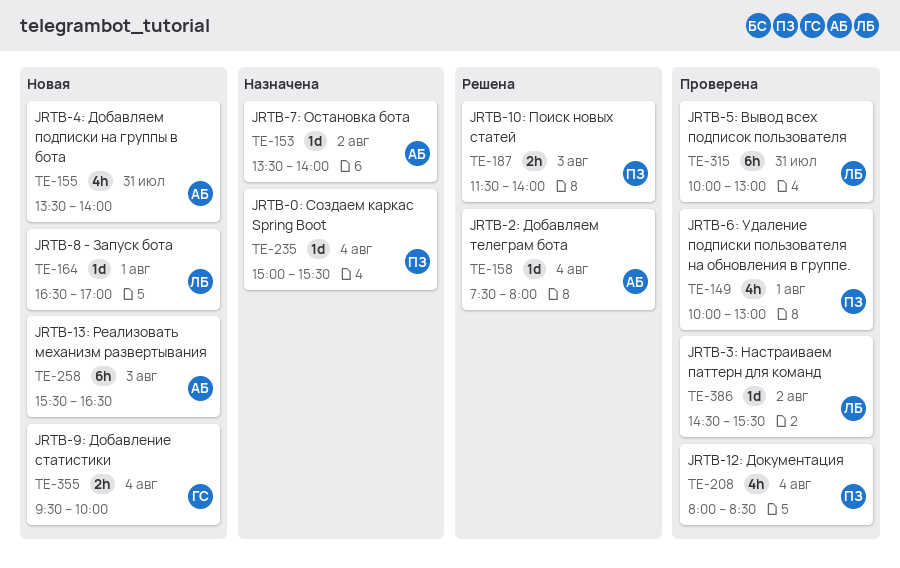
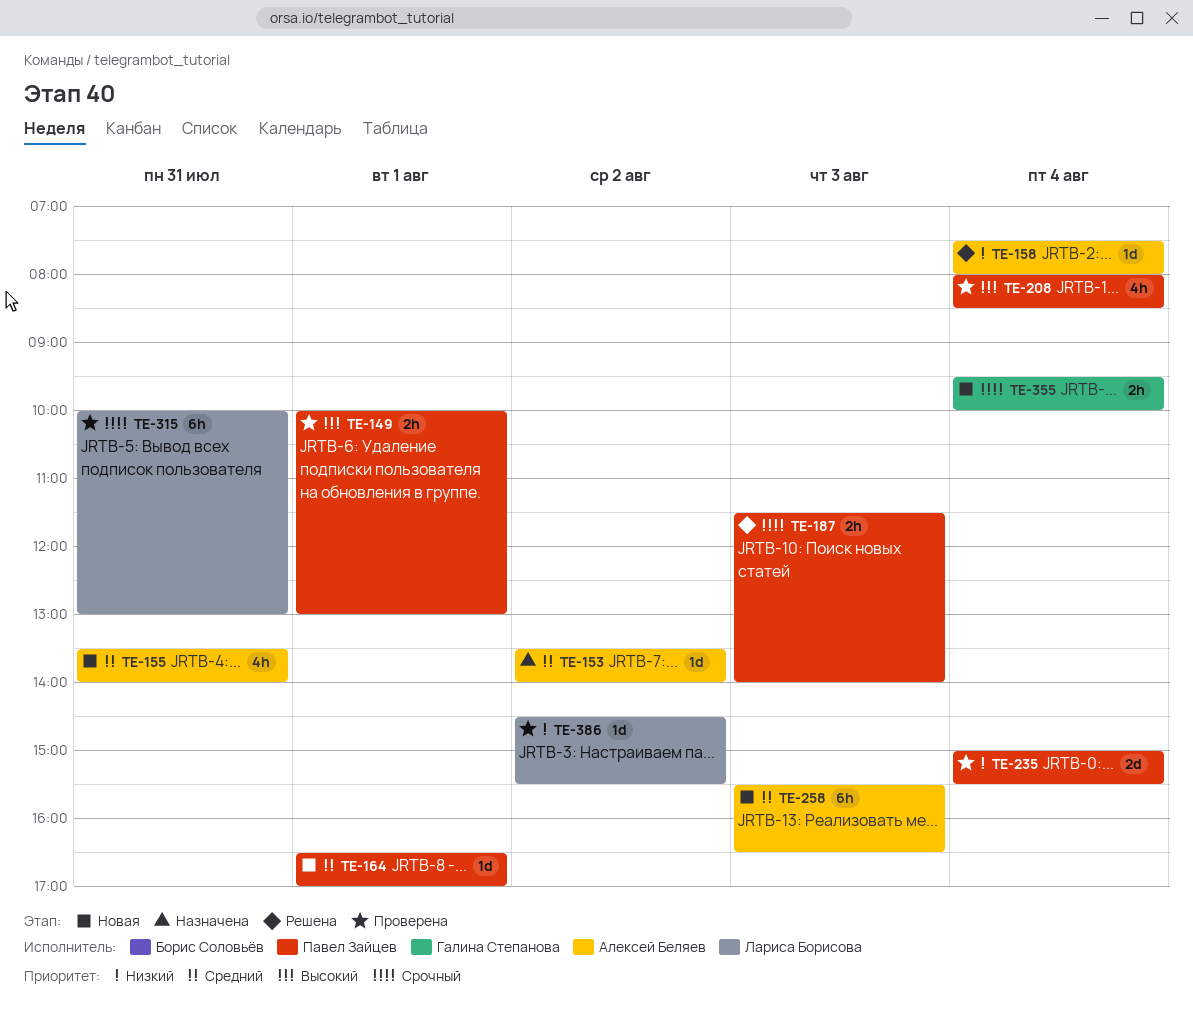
TE-149, estimate: 4h -> 2h
TE-164, owner: Лариса Борисова -> Павел Зайцев
TE-235, status: Назначена -> Проверена
TE-235, estimate: 1d -> 2d

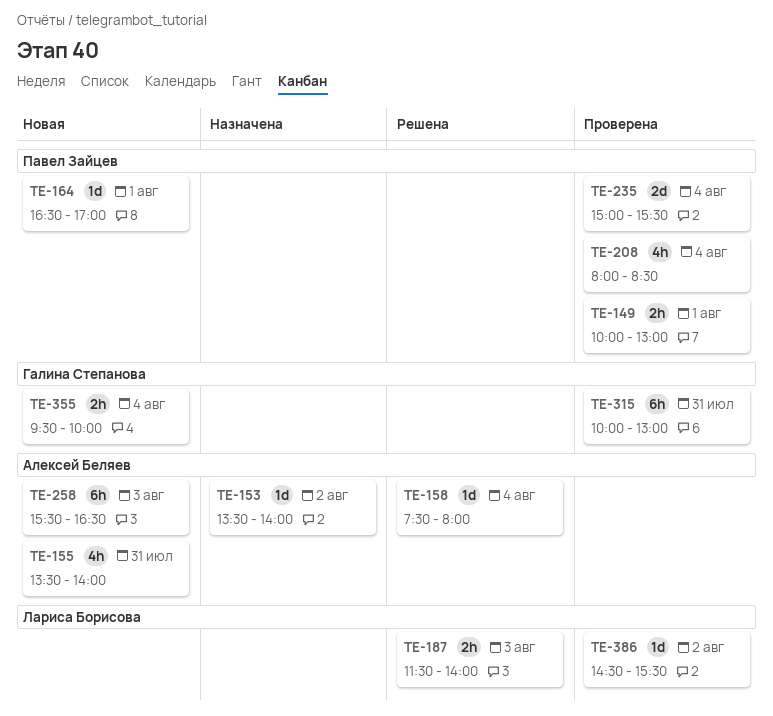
TE-187, owner: Павел Зайцев -> Лариса Борисова
TE-315, owner: Лариса Борисова -> Галина Степанова

